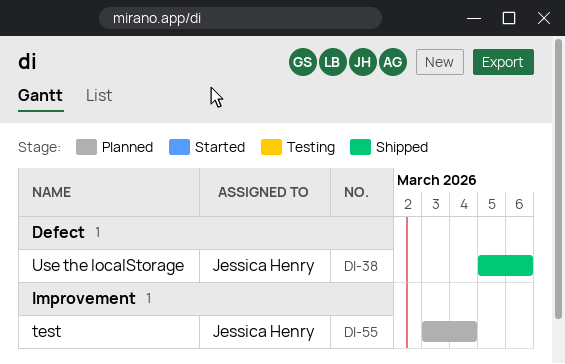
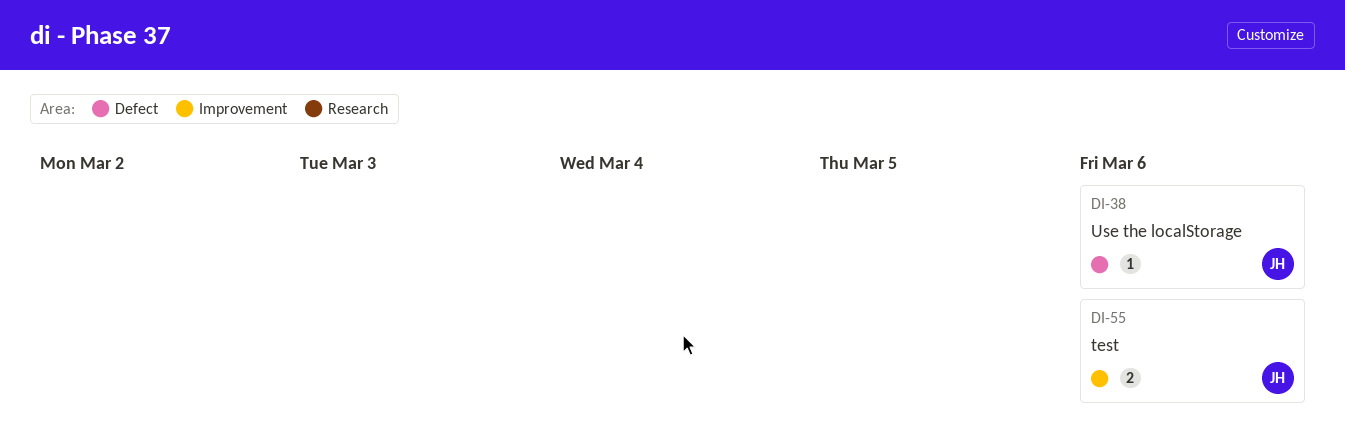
DI-55, due: Mar 4 -> Mar 6

